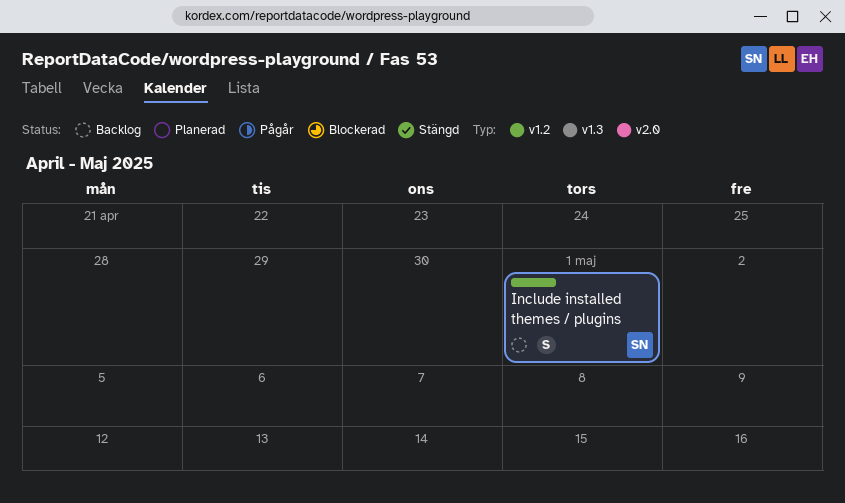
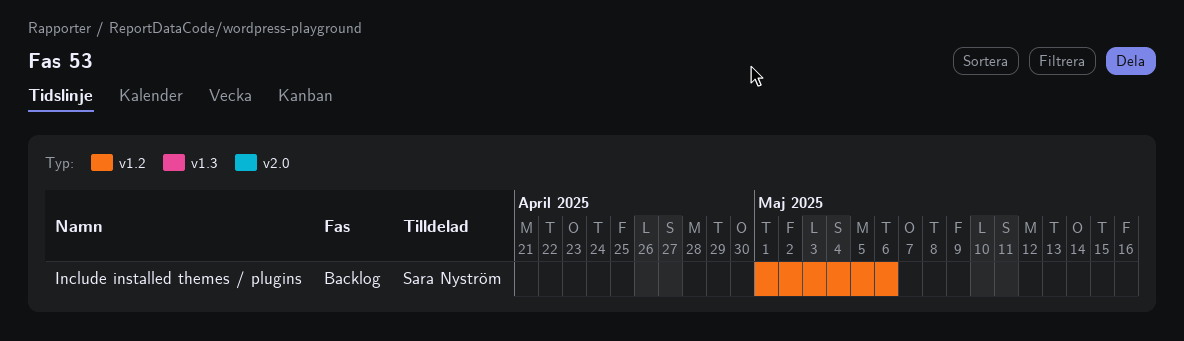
Include installed themes / plugins, due: May 1 -> May 6

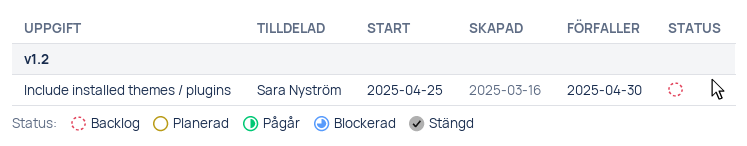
Include installed themes / plugins, start: May 1 -> Apr 25
Include installed themes / plugins, due: May 6 -> Apr 30

